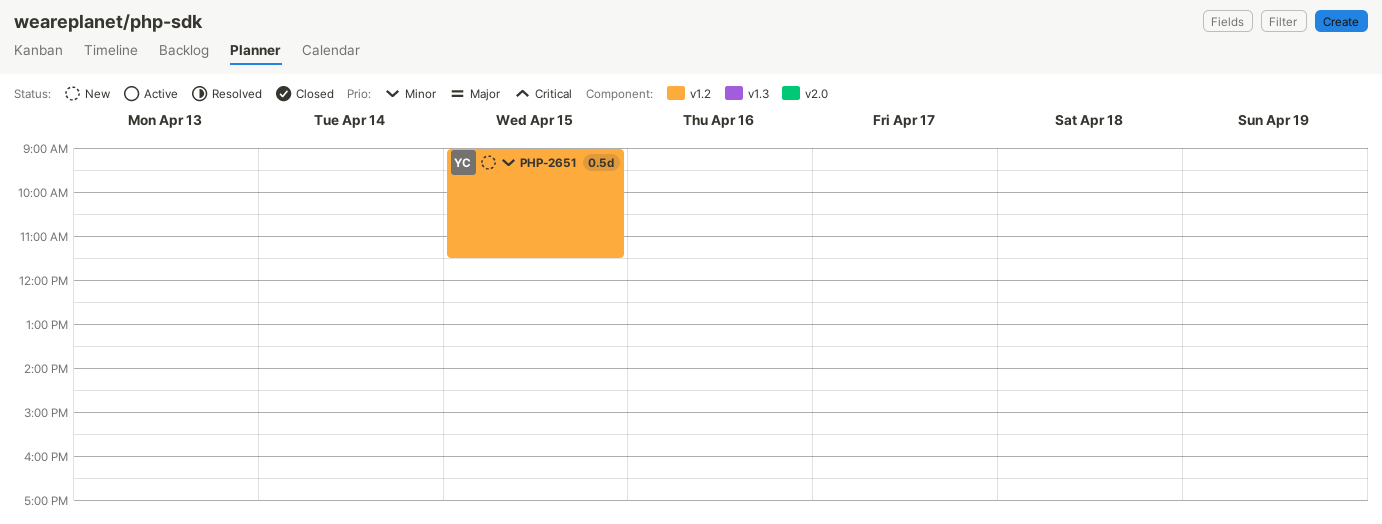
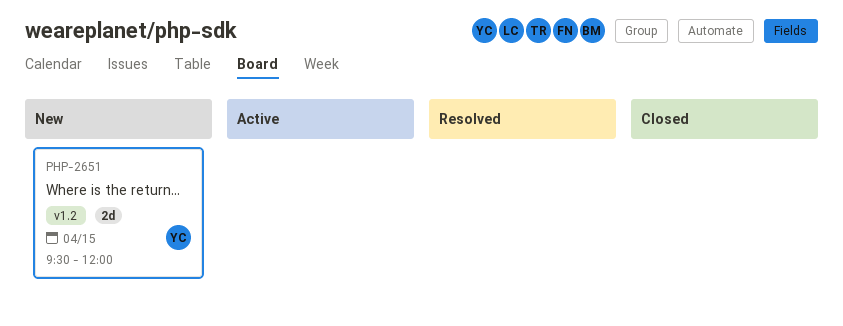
PHP-2651, estimate: 0.5d -> 2d
PHP-2651, begins: 09:00 -> 09:30
PHP-2651, ends: 11:30 -> 12:00

